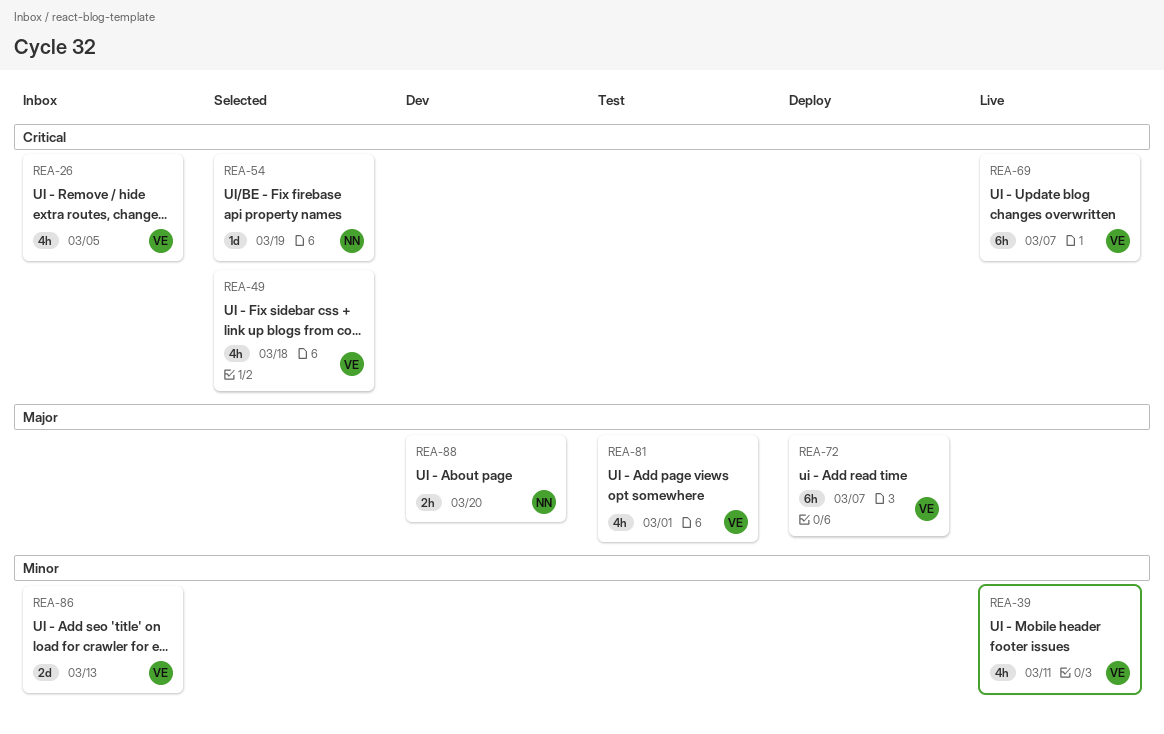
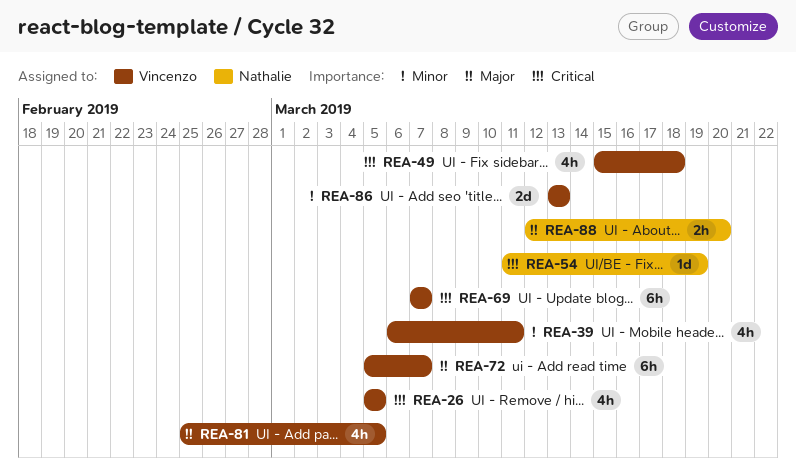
REA-81, due: Mar 1 -> Mar 5

